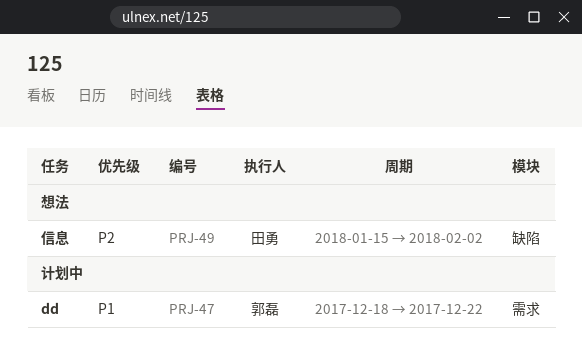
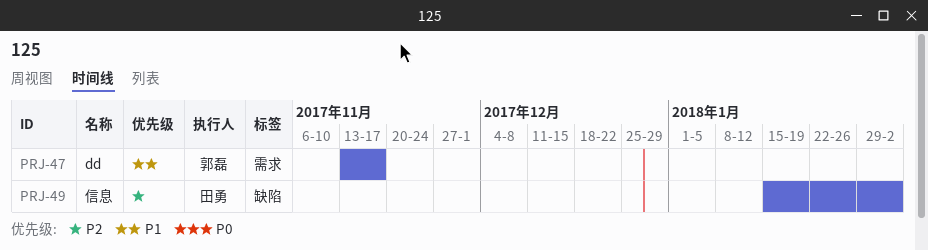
PRJ-47, start: Dec 18 -> Nov 13
PRJ-47, due: Dec 22 -> Nov 17

